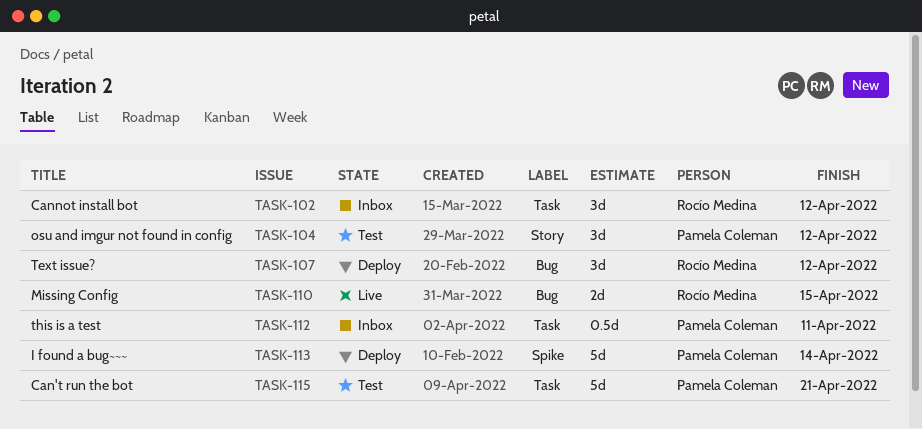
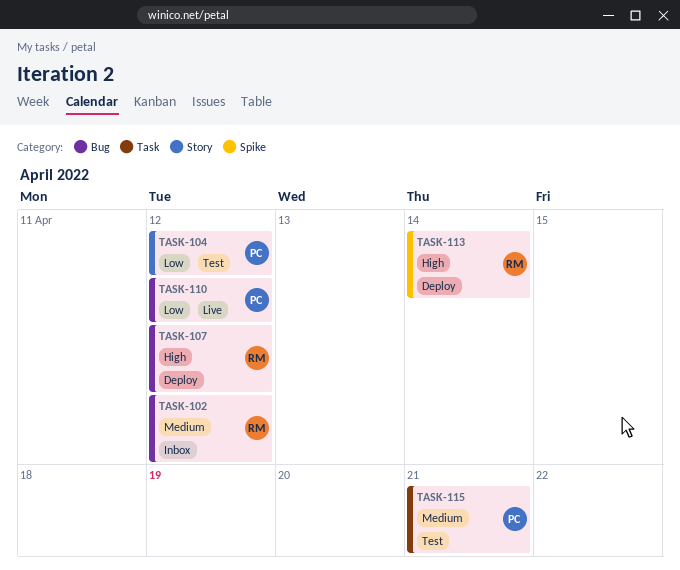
TASK-102, label: Task -> Bug
TASK-110, owner: Rocío Medina -> Pamela Coleman
TASK-110, due: Apr 15 -> Apr 12
TASK-112: present -> none
TASK-113, owner: Pamela Coleman -> Rocío Medina

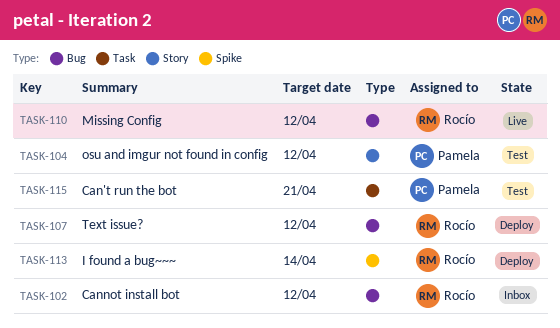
TASK-110, owner: Pamela -> Rocío

